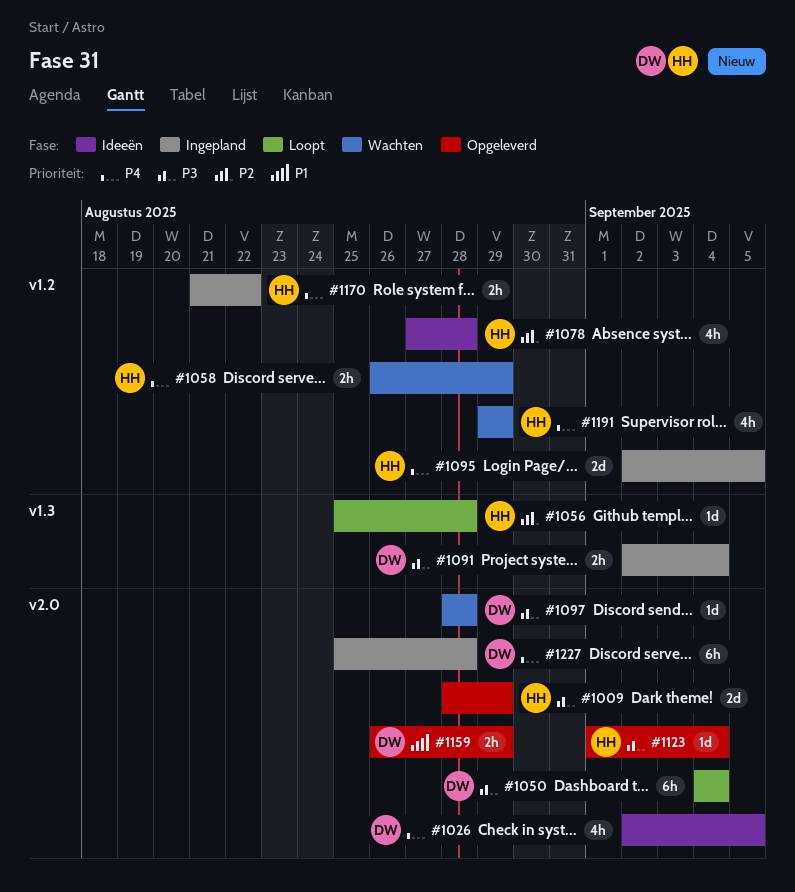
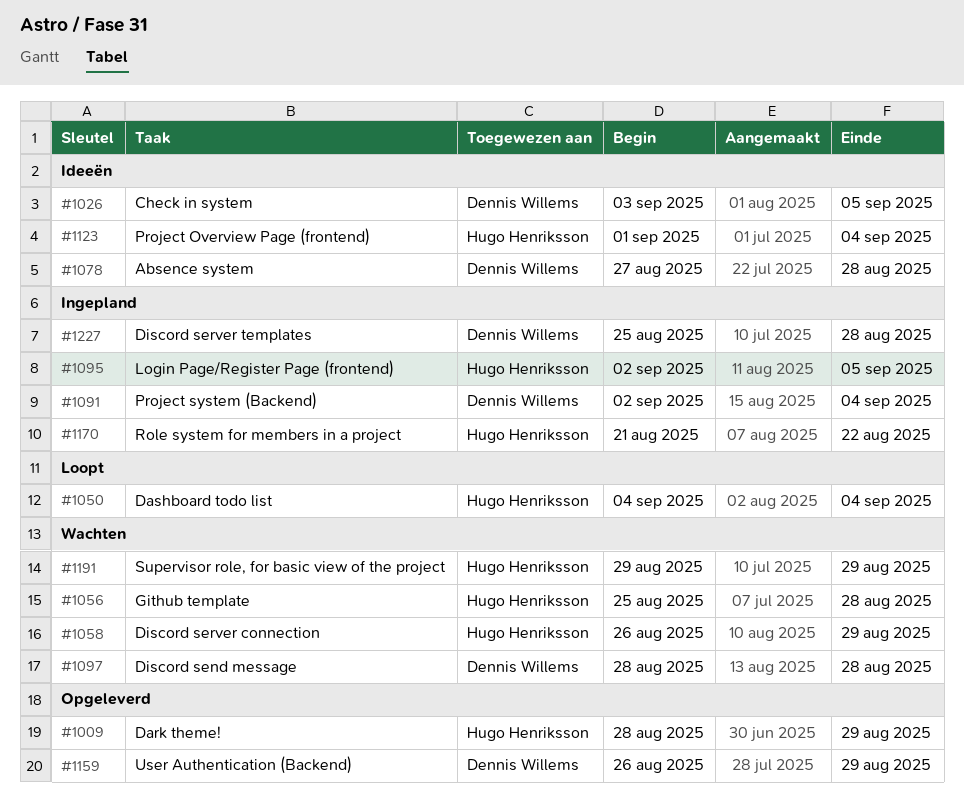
#1026, start: Sep 2 -> Sep 3
#1050, owner: Dennis Willems -> Hugo Henriksson
#1056, status: Loopt -> Wachten
#1078, owner: Hugo Henriksson -> Dennis Willems
#1123, status: Opgeleverd -> Ideeën

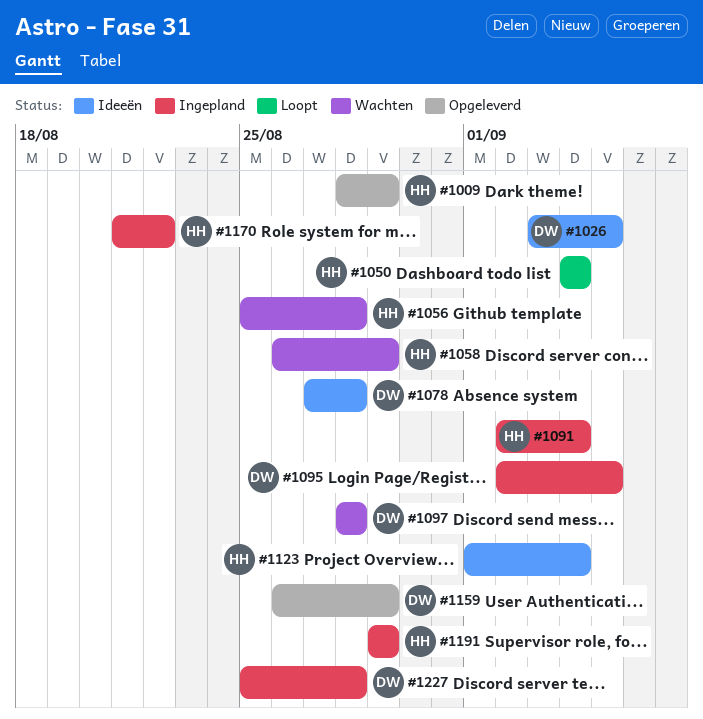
#1091, owner: Dennis Willems -> Hugo Henriksson
#1095, owner: Hugo Henriksson -> Dennis Willems
#1191, status: Wachten -> Ingepland

